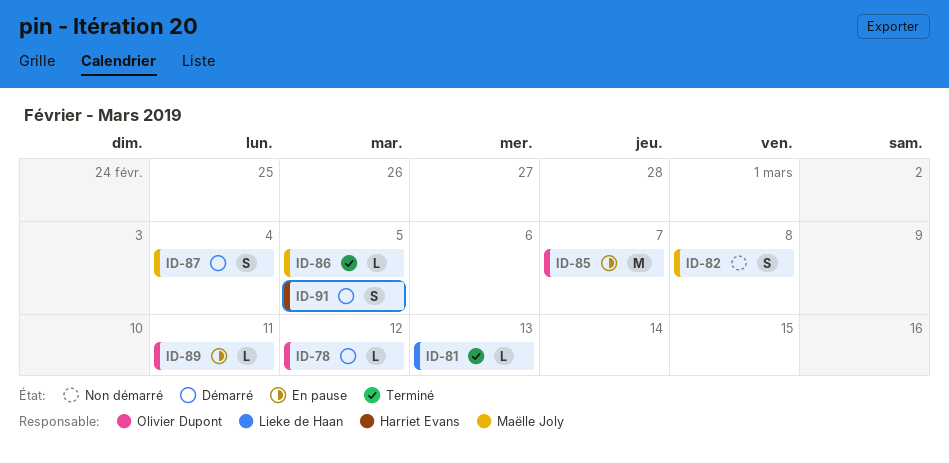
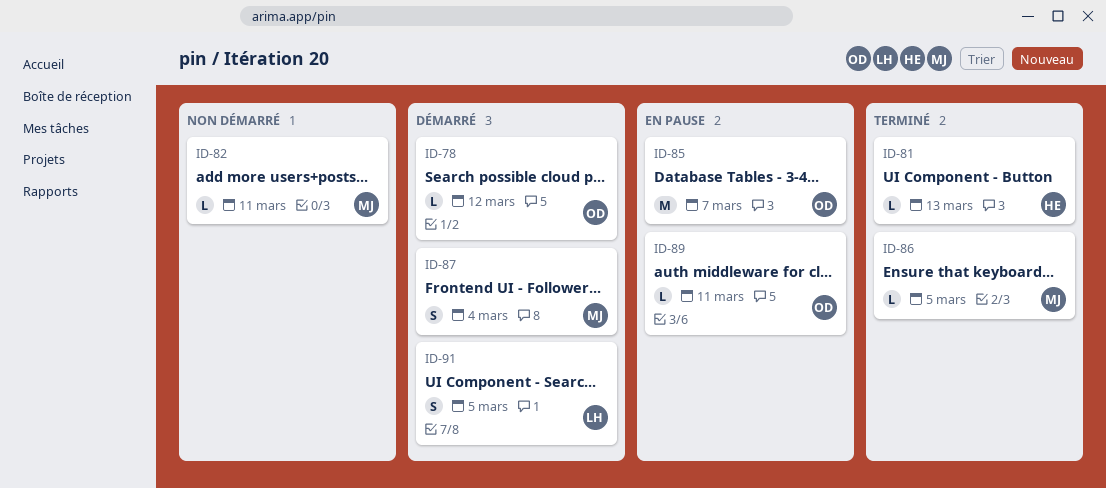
ID-81, owner: Lieke de Haan -> Harriet Evans
ID-82, estimate: S -> L
ID-82, due: Mar 8 -> Mar 11
ID-91, owner: Harriet Evans -> Lieke de Haan

